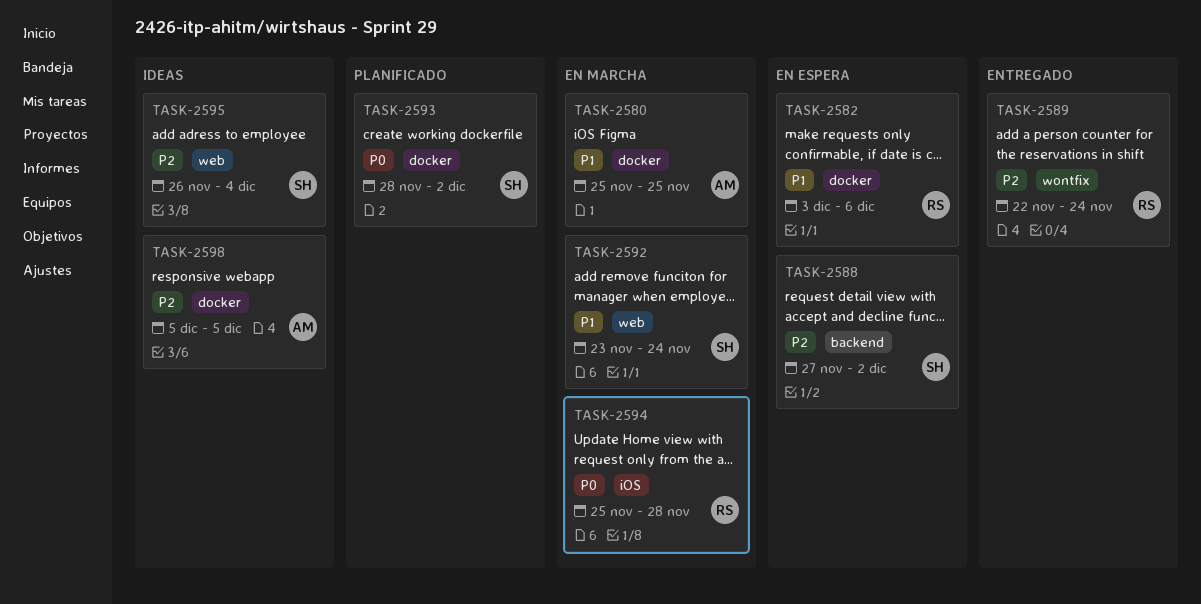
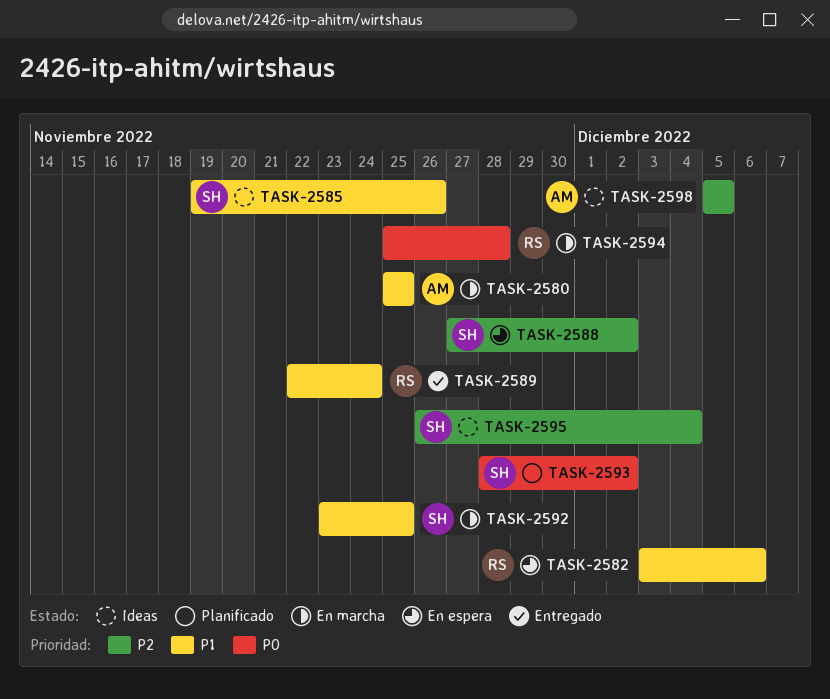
TASK-2585: none -> present
TASK-2589, priority: P2 -> P1
TASK-2592, due: Nov 24 -> Nov 25

